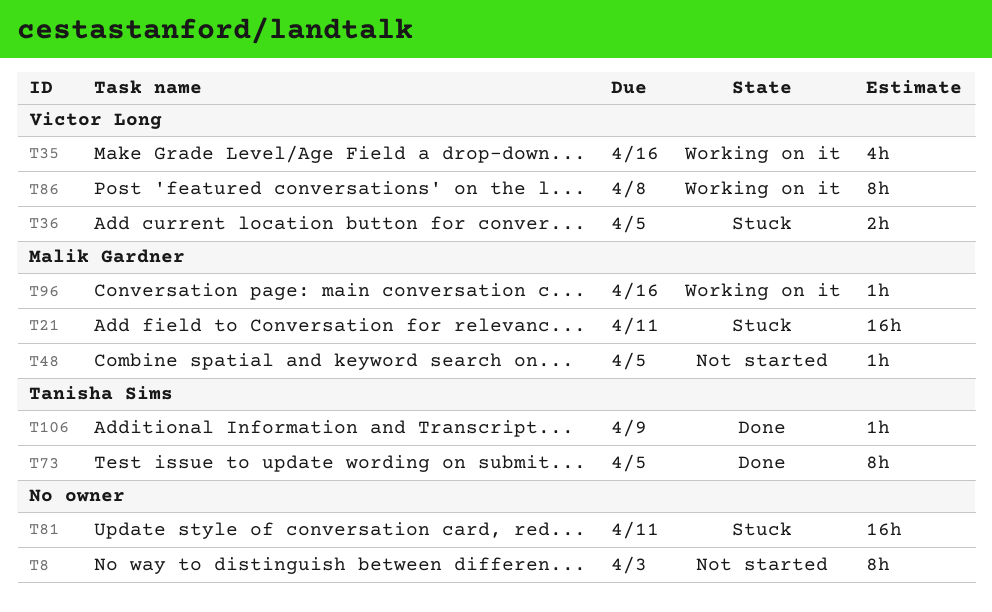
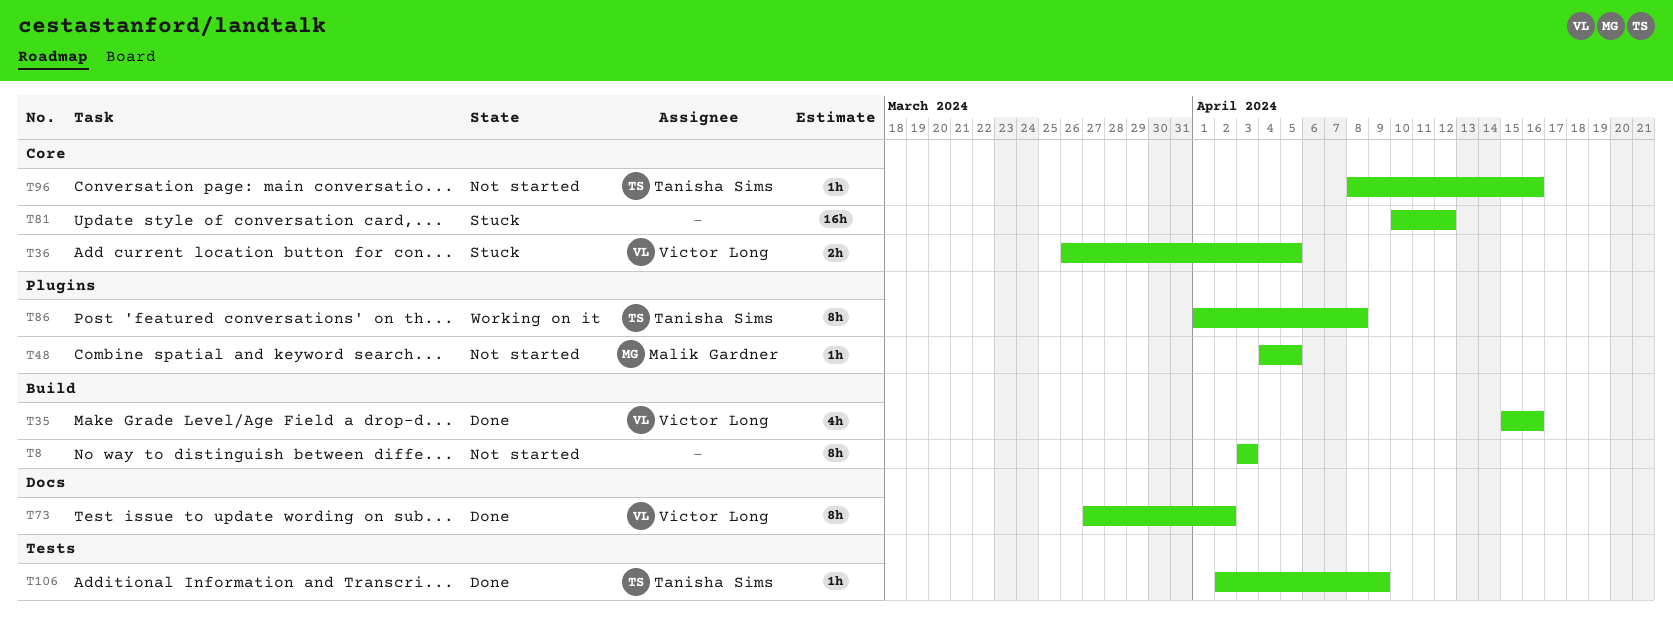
T21: present -> none
T35, status: Working on it -> Done
T73, owner: Tanisha Sims -> Victor Long
T73, due: Apr 5 -> Apr 2
T81, due: Apr 11 -> Apr 12
T86, owner: Victor Long -> Tanisha Sims
T96, status: Working on it -> Not started
T96, owner: Malik Gardner -> Tanisha Sims

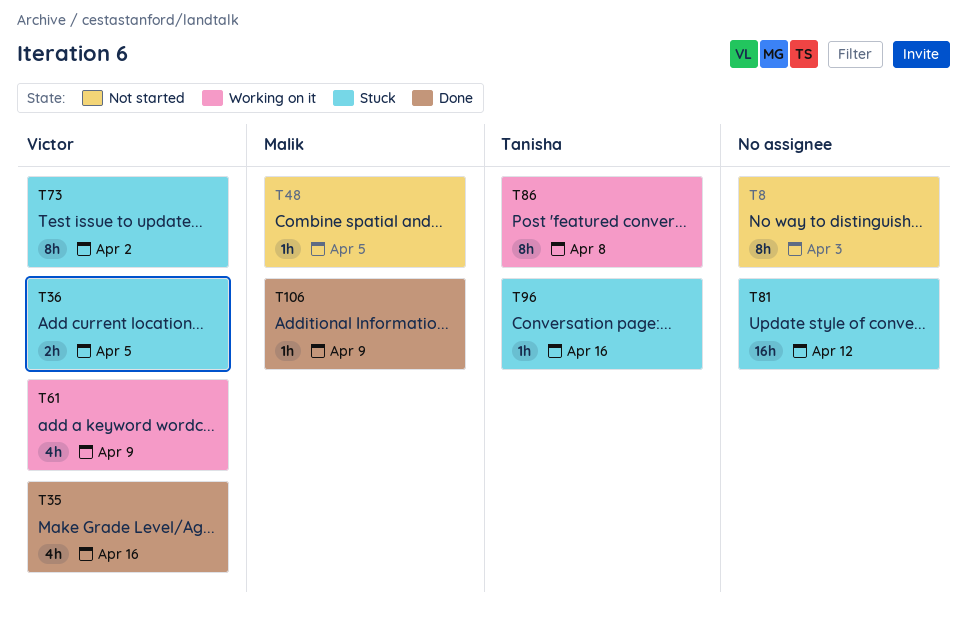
T61: none -> present
T73, status: Done -> Stuck
T96, status: Not started -> Stuck
T106, owner: Tanisha Sims -> Malik Gardner

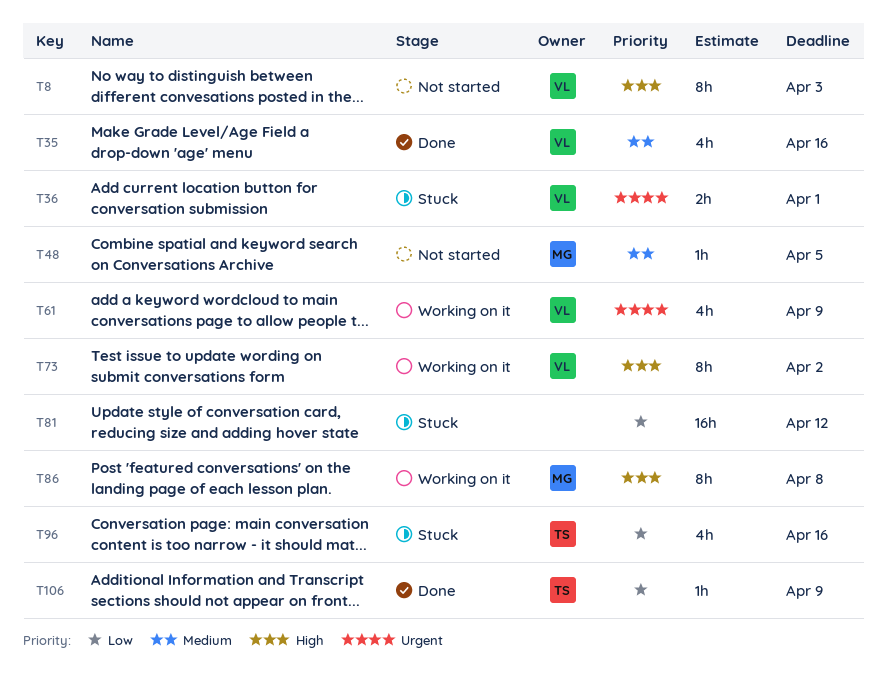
T8, owner: none -> Victor
T36, due: Apr 5 -> Apr 1
T73, status: Stuck -> Working on it
T86, owner: Tanisha -> Malik
T96, estimate: 1h -> 4h
T106, owner: Malik -> Tanisha

